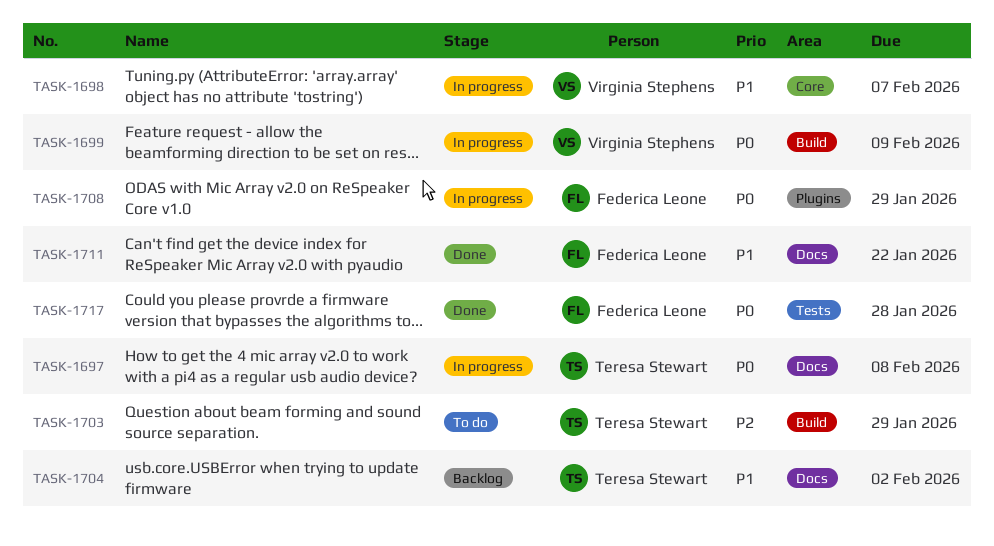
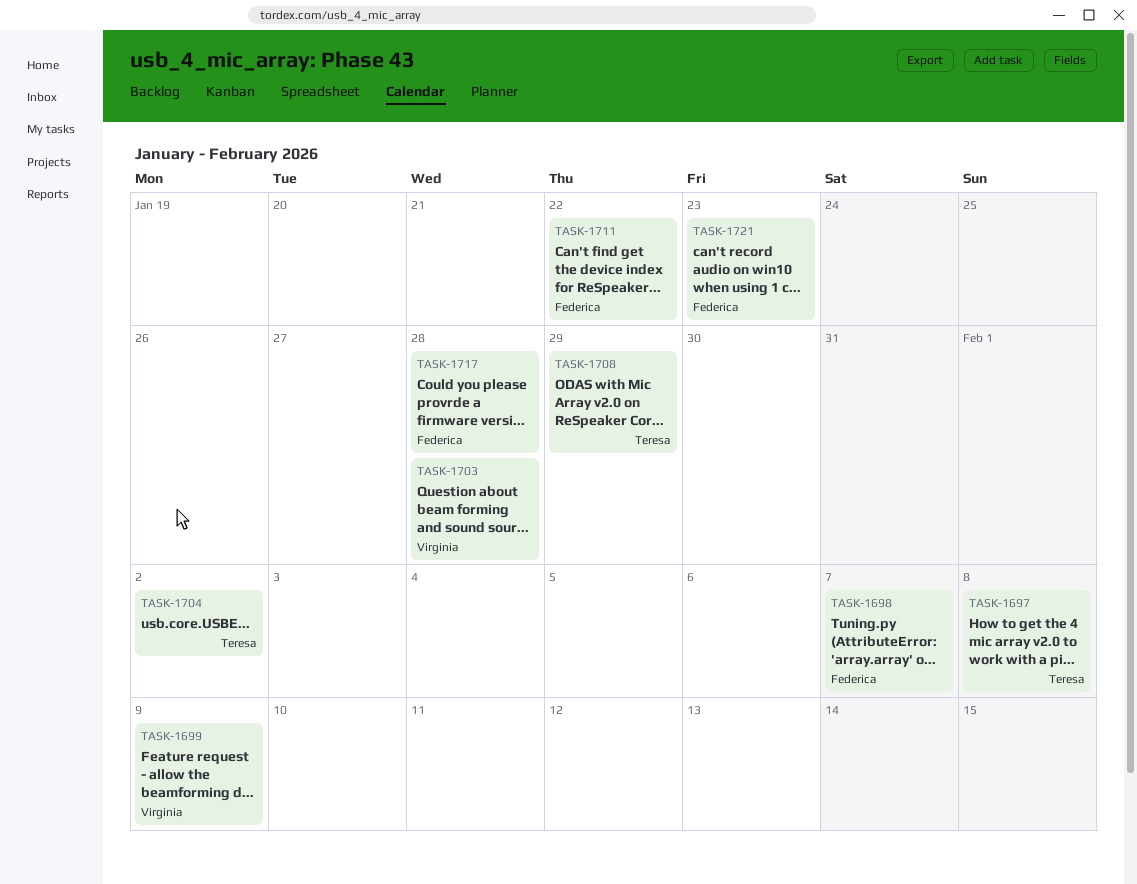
TASK-1698, owner: Virginia Stephens -> Federica Leone
TASK-1703, owner: Teresa Stewart -> Virginia Stephens
TASK-1703, due: Jan 29 -> Jan 28
TASK-1708, owner: Federica Leone -> Teresa Stewart
TASK-1721: none -> present

